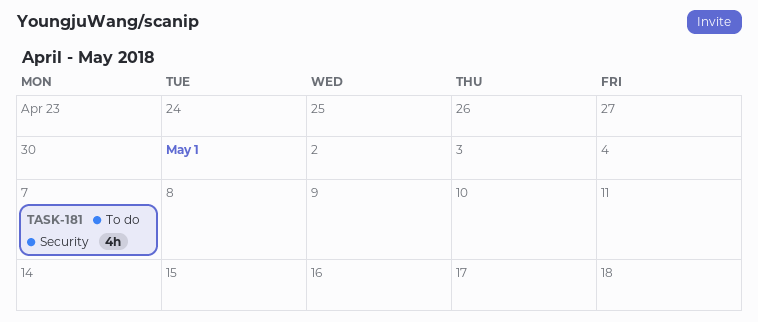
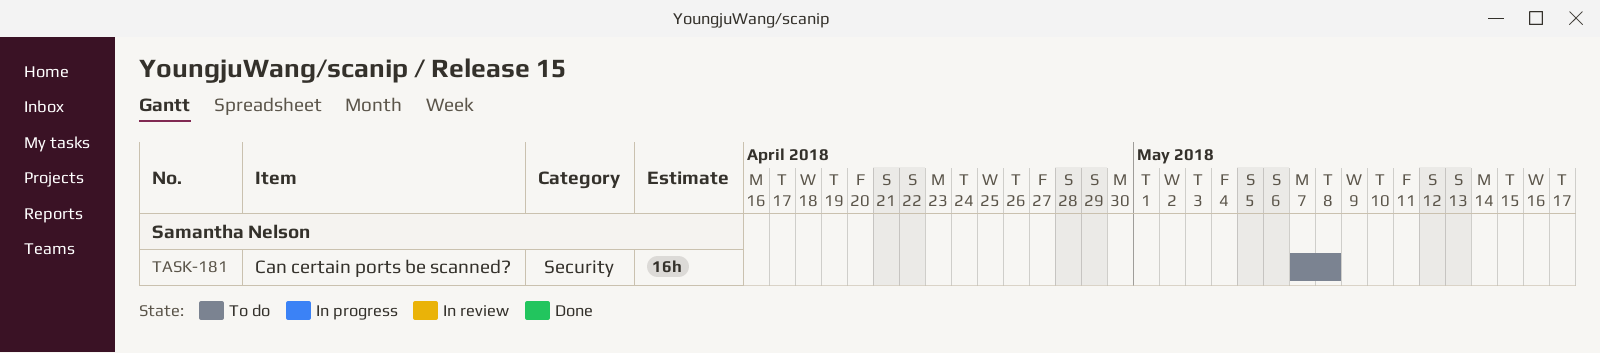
TASK-181, estimate: 4h -> 16h
TASK-181, due: May 7 -> May 8

